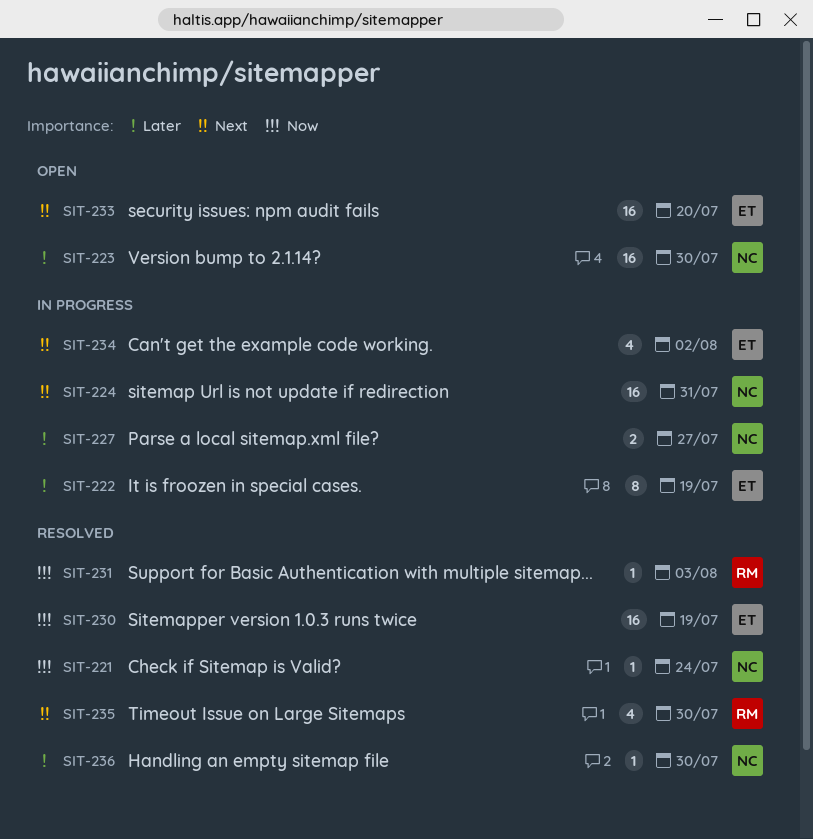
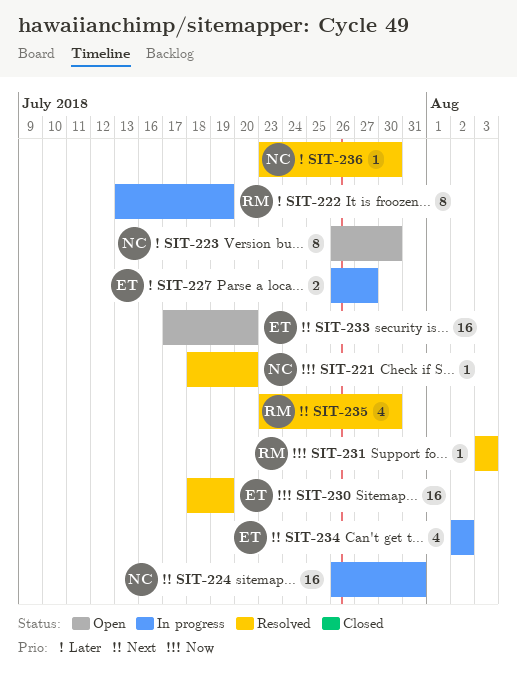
SIT-221, due: Jul 24 -> Jul 20
SIT-222, owner: ET -> RM
SIT-223, estimate: 16 -> 8
SIT-227, owner: NC -> ET

